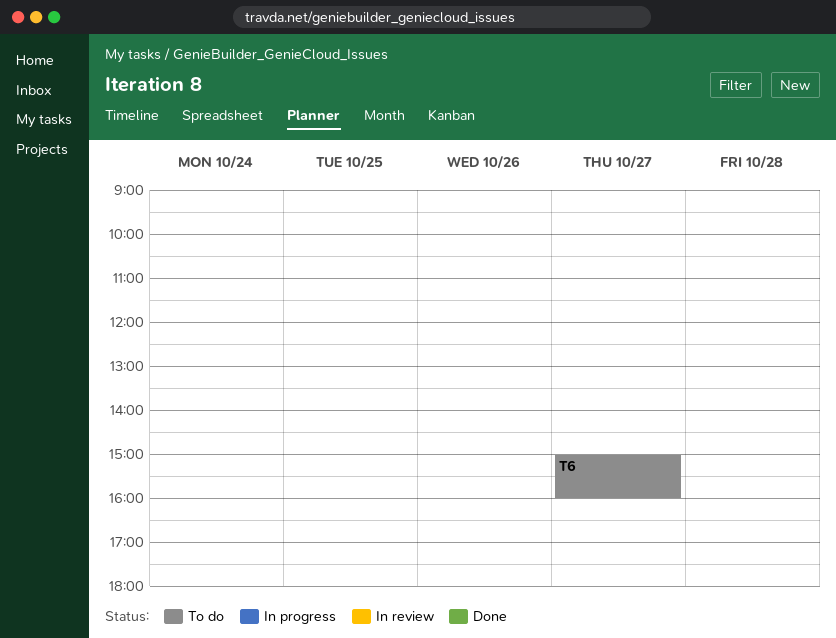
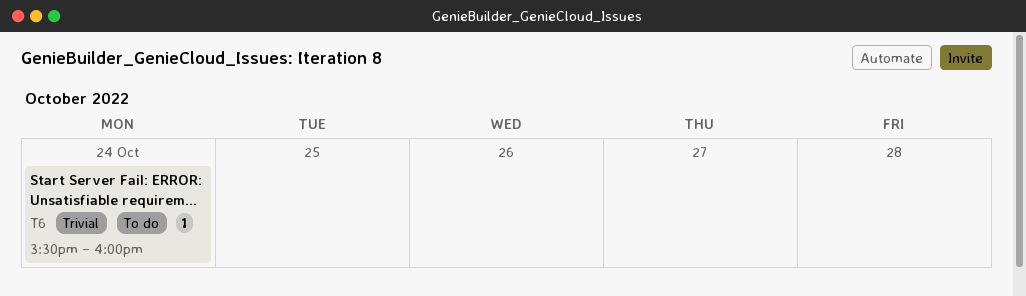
T6, day: Oct 27 -> Oct 24
T6, begins: 15:00 -> 15:30

